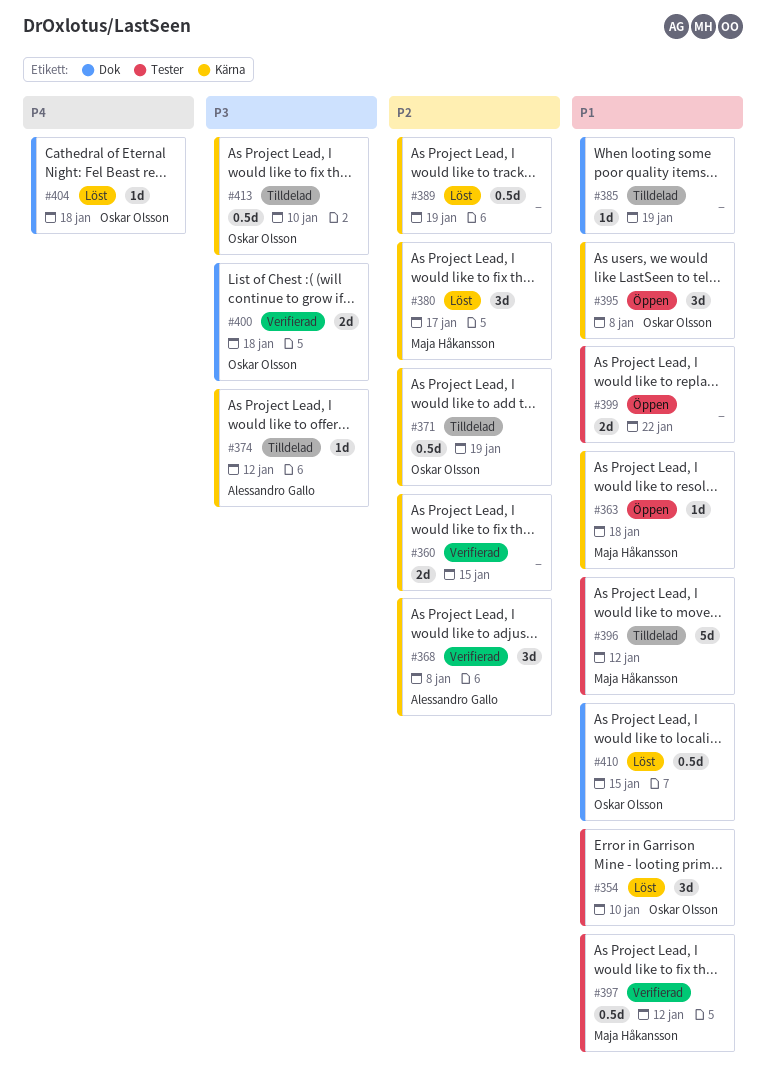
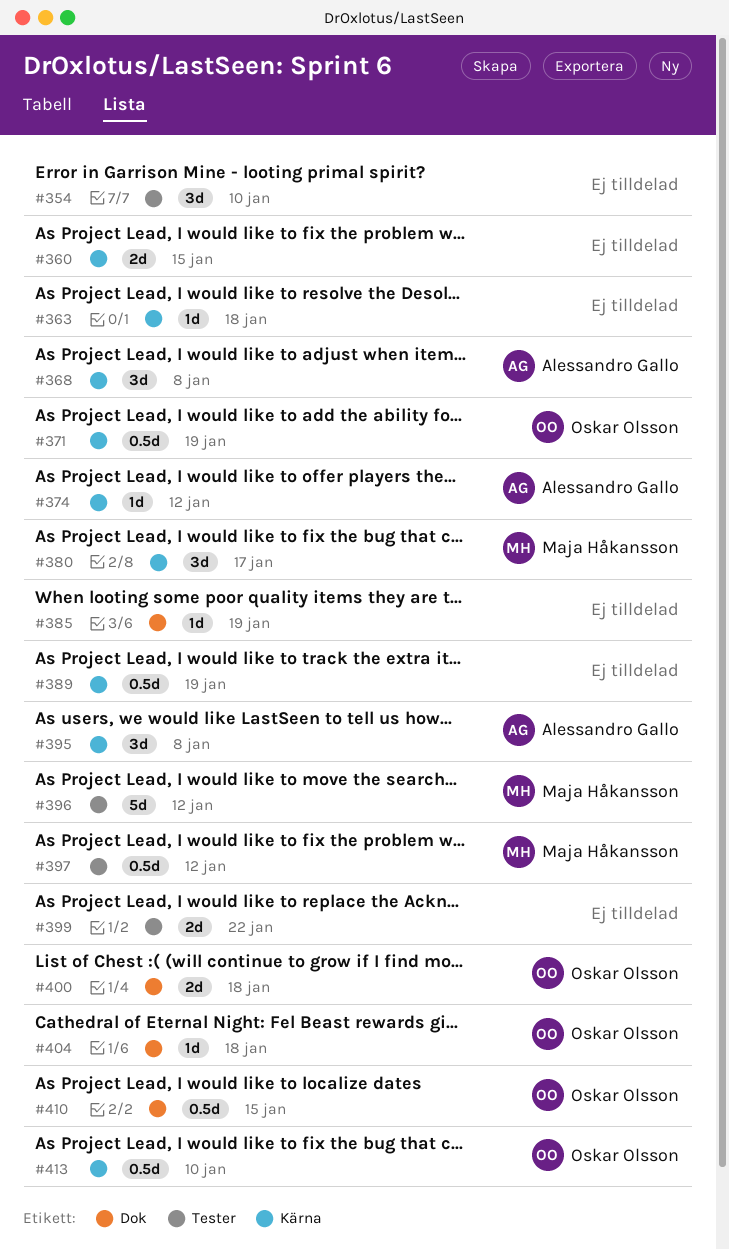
#354, owner: Oskar Olsson -> none
#363, owner: Maja Håkansson -> none
#395, owner: Oskar Olsson -> Alessandro Gallo

